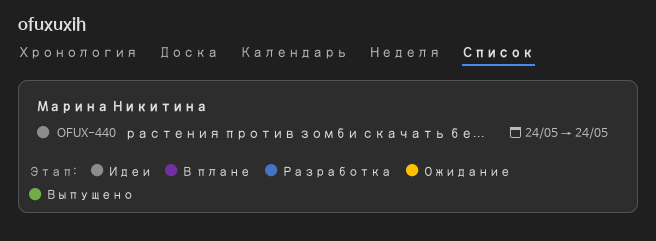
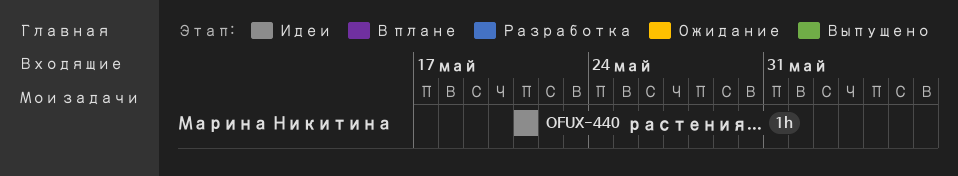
OFUX-440, start: May 24 -> May 21
OFUX-440, due: May 24 -> May 21

